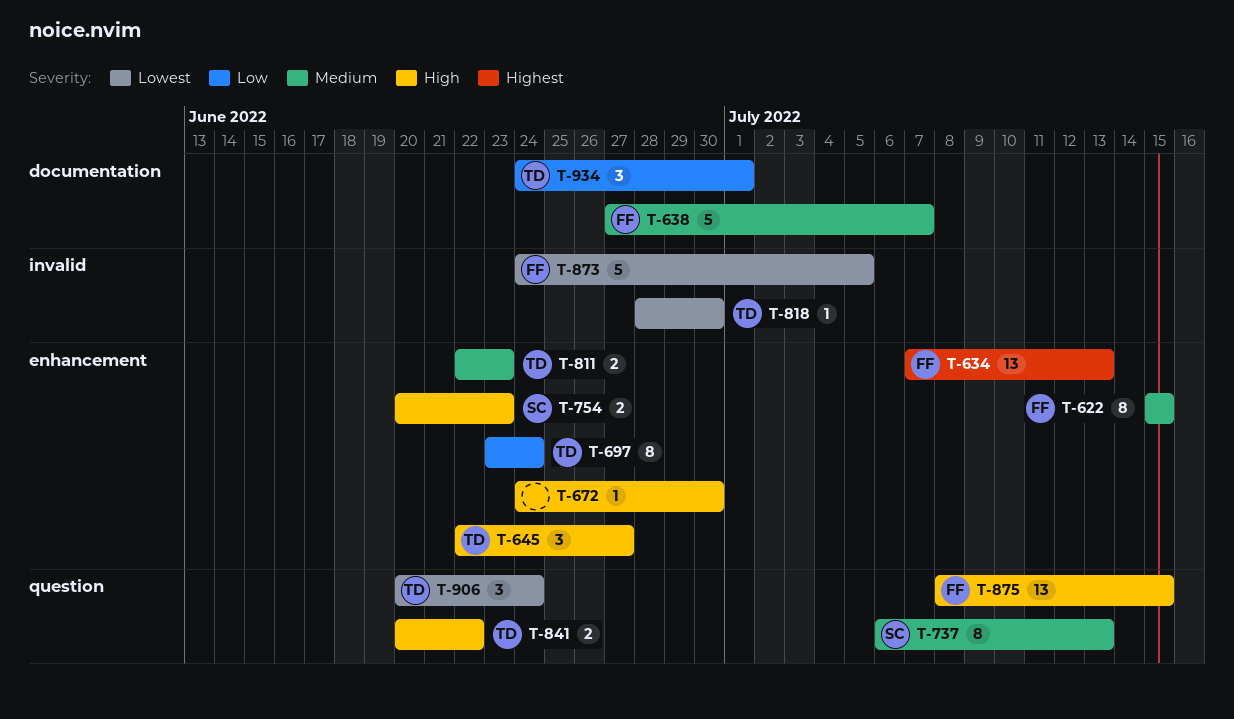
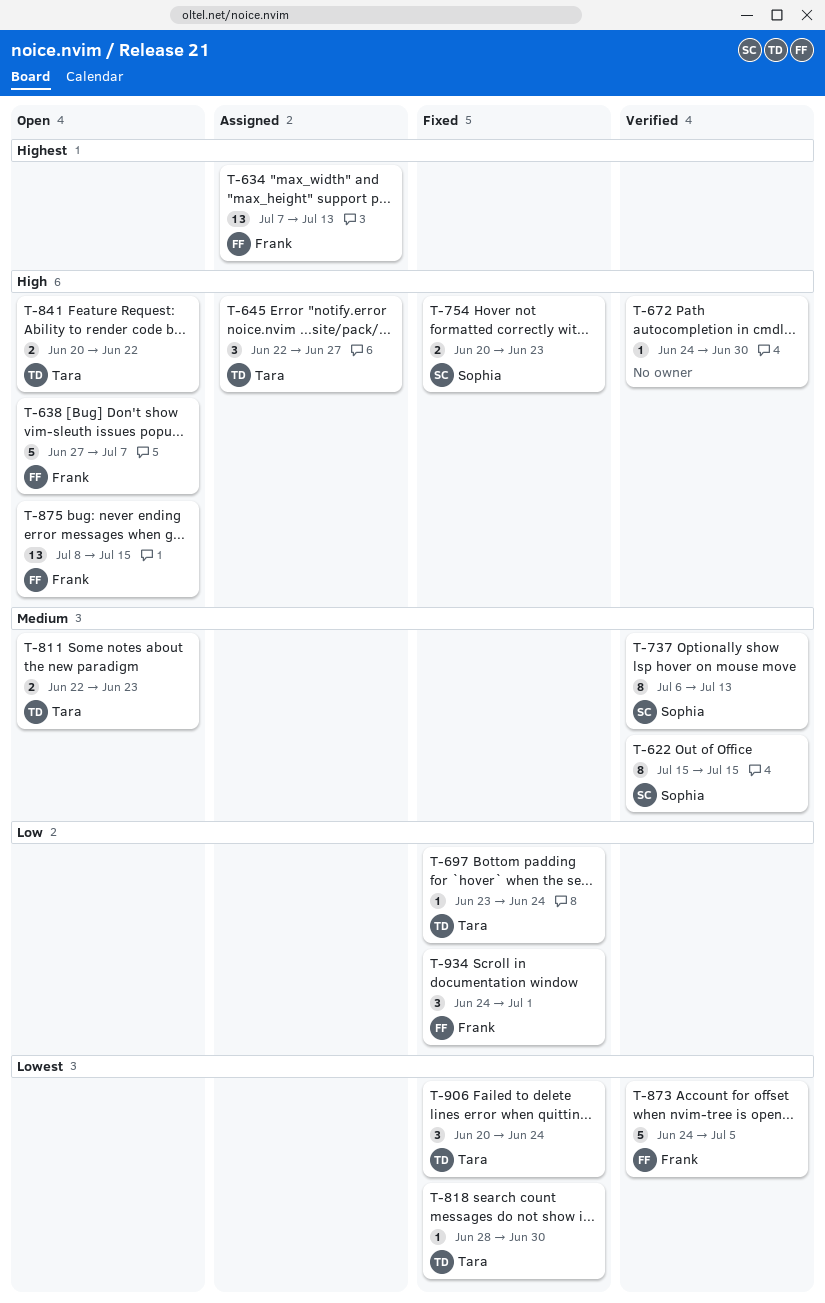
T-622, owner: Frank -> Sophia
T-638, priority: Medium -> High
T-697, estimate: 8 -> 1
T-934, owner: Tara -> Frank

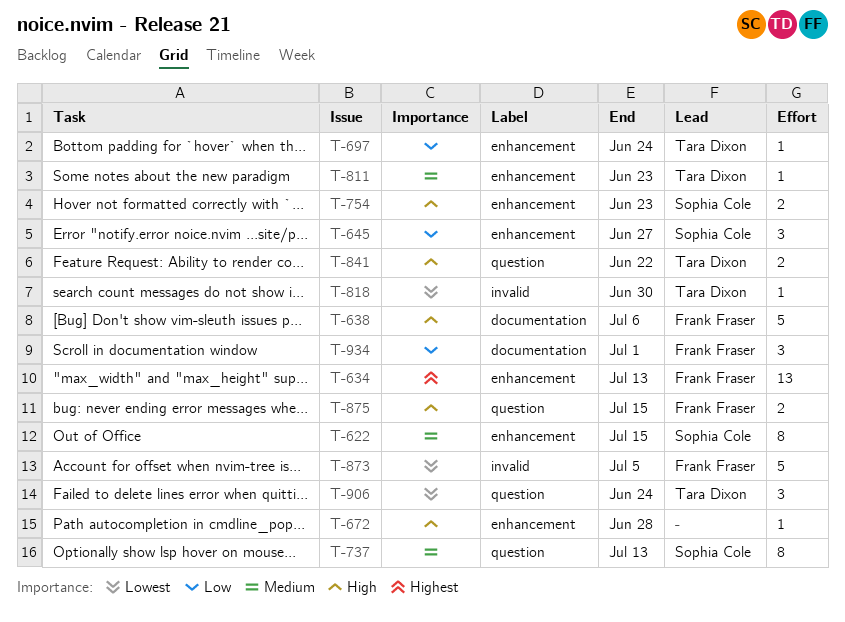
T-638, due: Jul 7 -> Jul 6
T-645, owner: Tara Dixon -> Sophia Cole
T-645, priority: High -> Low
T-672, due: Jun 30 -> Jun 28
T-811, estimate: 2 -> 1
T-875, estimate: 13 -> 2

